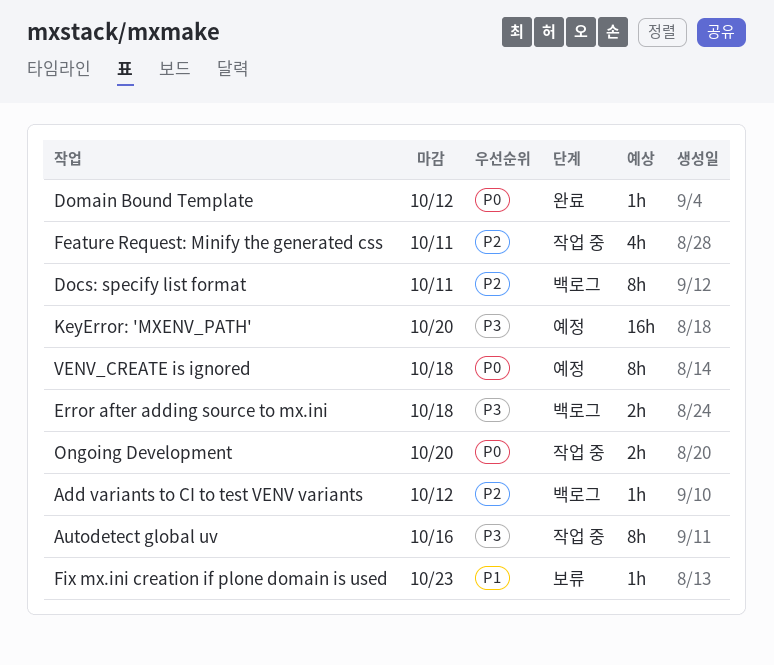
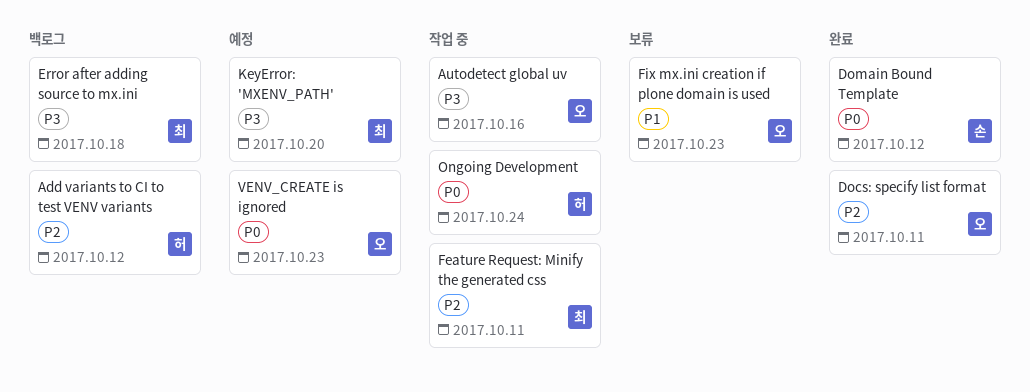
Docs: specify list format, status: 백로그 -> 완료
Ongoing Development, due: Oct 20 -> Oct 24
VENV_CREATE is ignored, due: Oct 18 -> Oct 23

